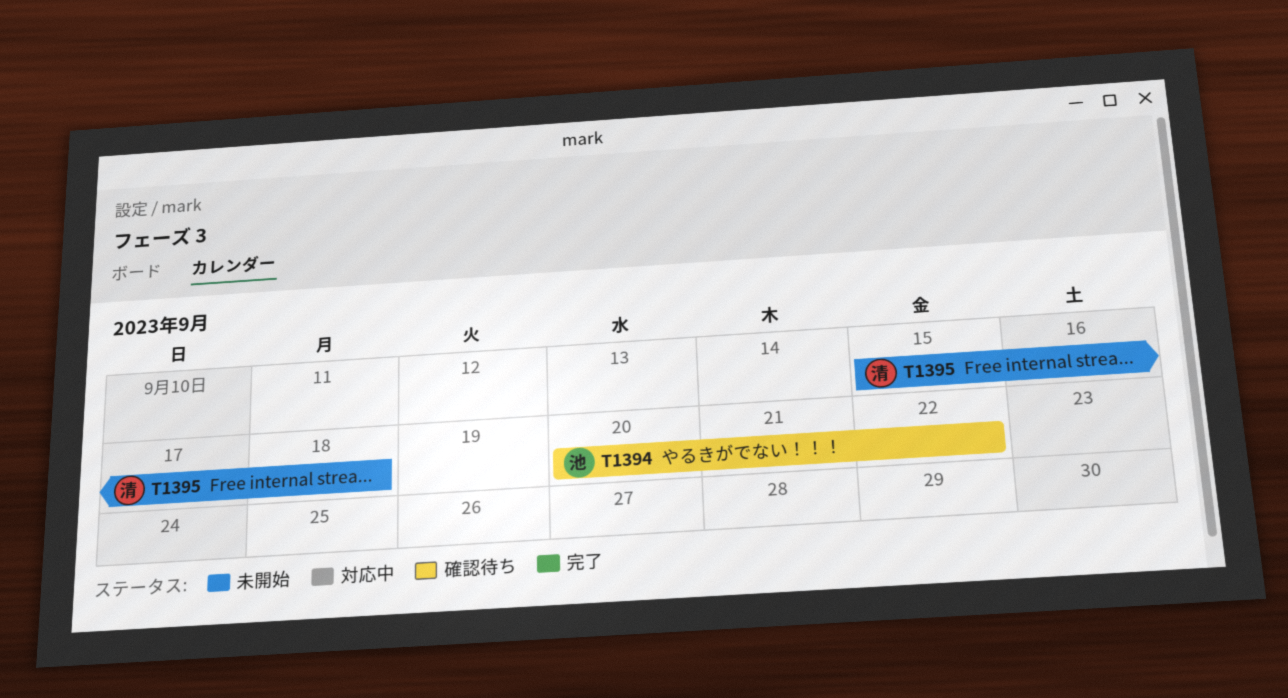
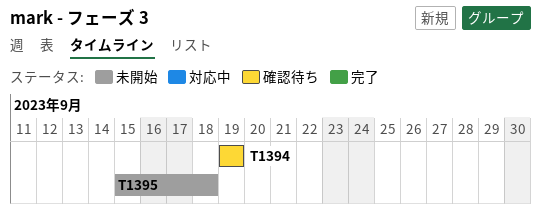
T1394, start: Sep 20 -> Sep 19
T1394, due: Sep 22 -> Sep 19

